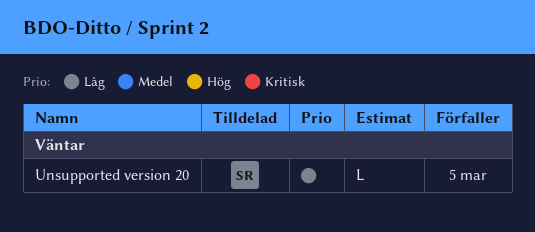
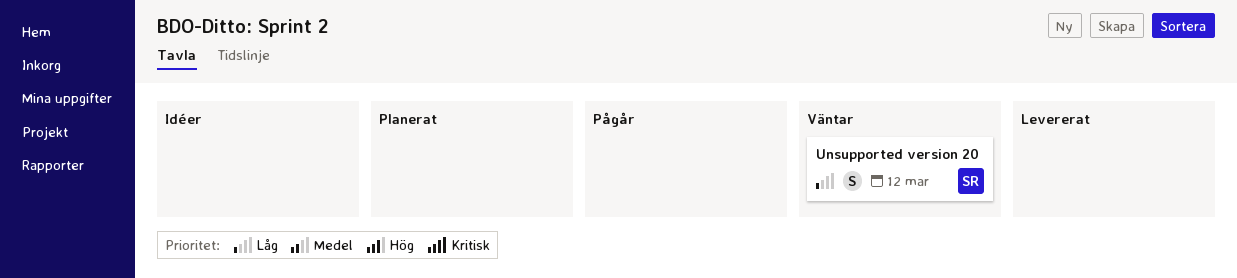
Unsupported version 20, estimate: L -> S
Unsupported version 20, due: Mar 5 -> Mar 12

